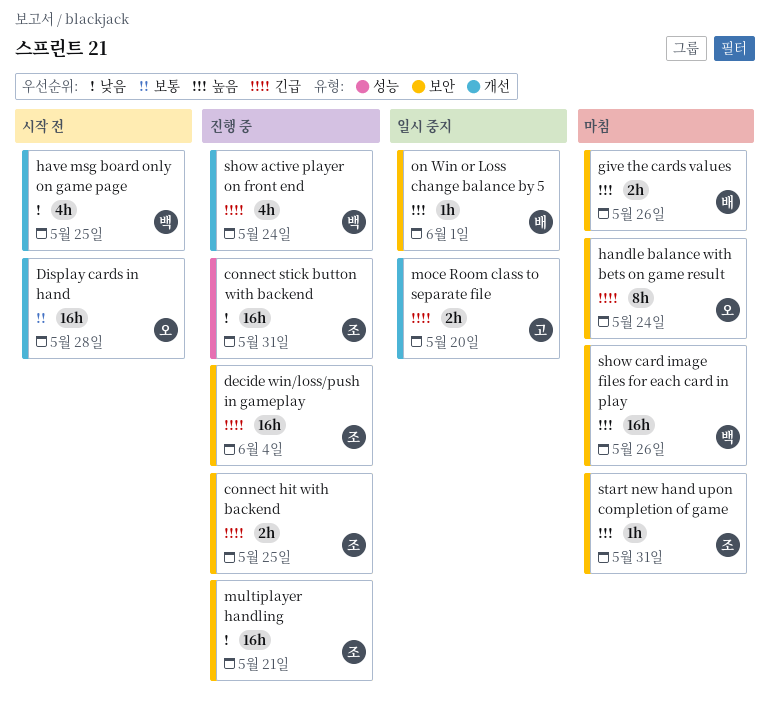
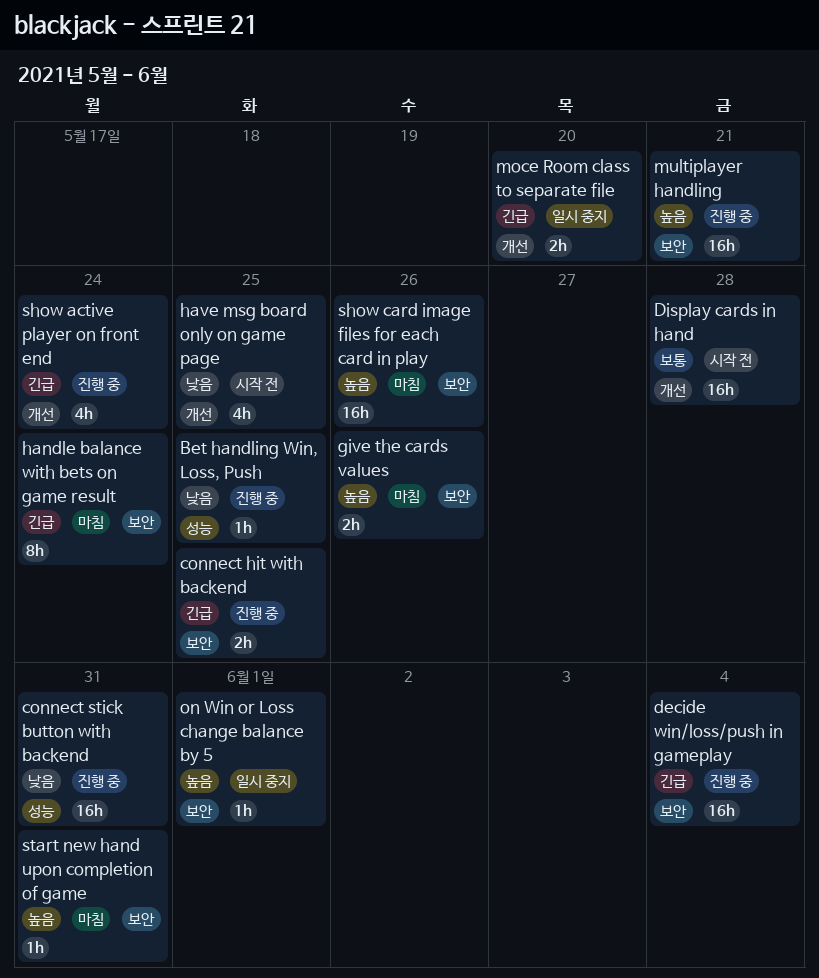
Bet handling Win, Loss, Push: none -> present
multiplayer handling, priority: 낮음 -> 높음

